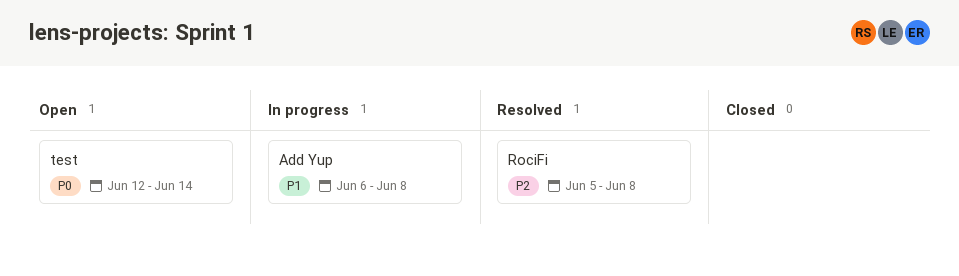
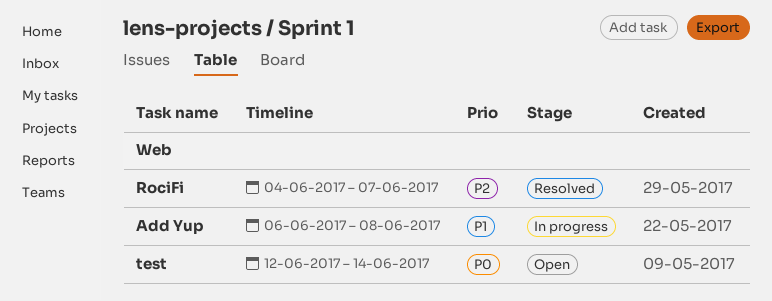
RociFi, start: Jun 5 -> Jun 4
RociFi, due: Jun 8 -> Jun 7

